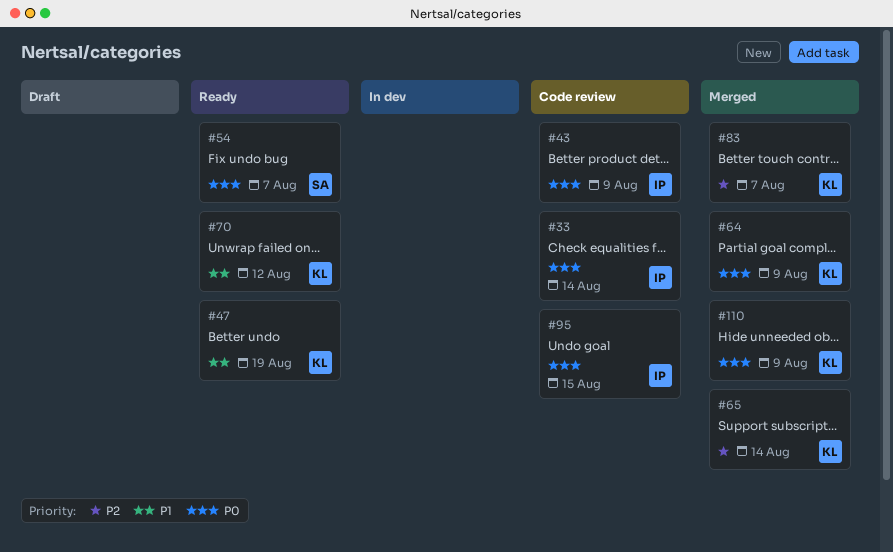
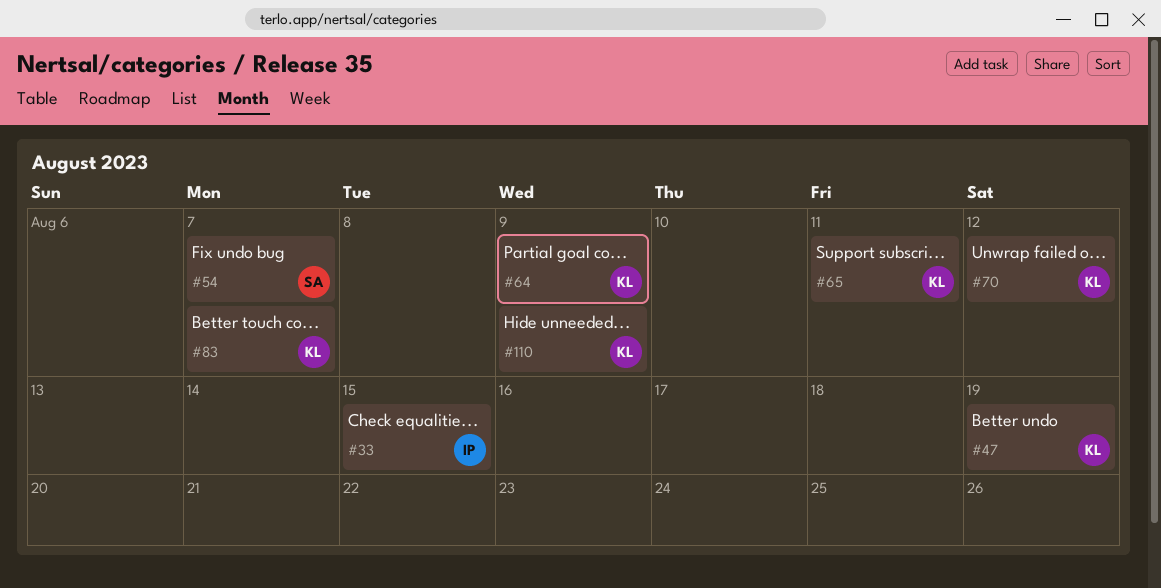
#33, due: Aug 14 -> Aug 15
#43: present -> none
#65, due: Aug 14 -> Aug 11
#95: present -> none

